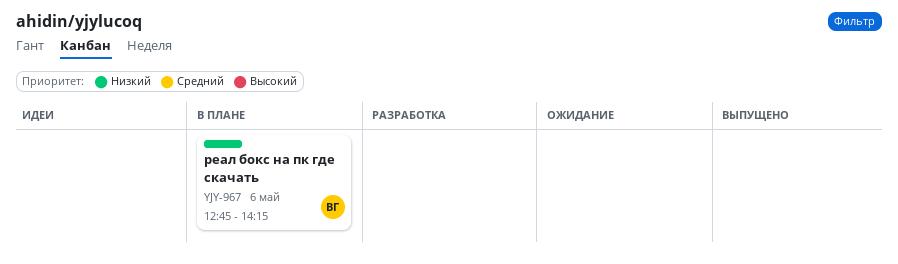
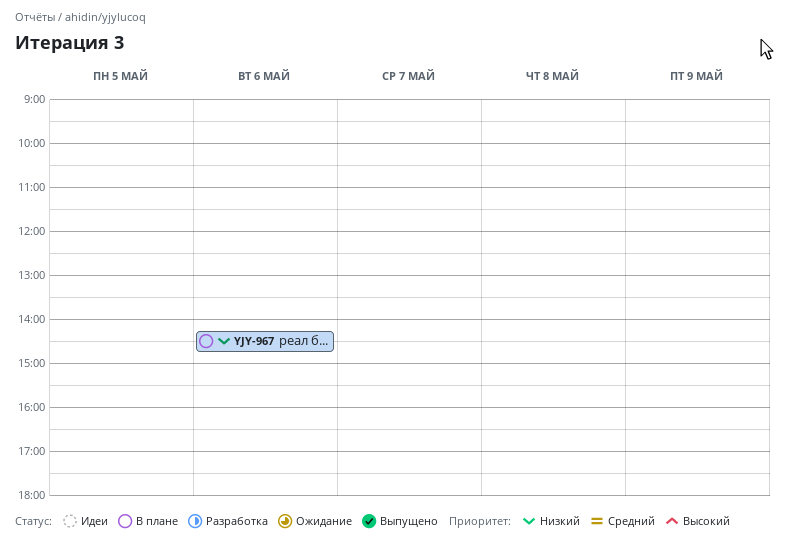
YJY-967, begins: 12:45 -> 14:15
YJY-967, ends: 14:15 -> 14:45

